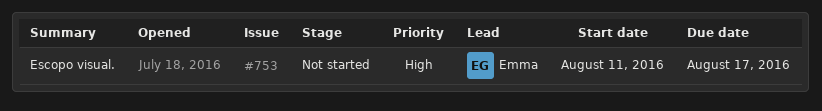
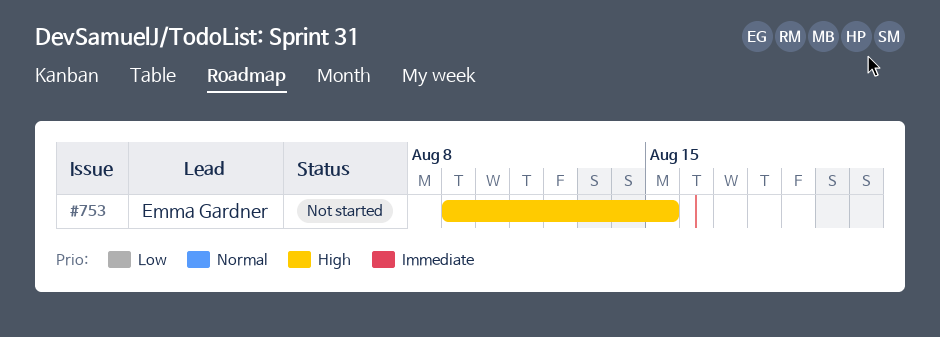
#753, start: Aug 11 -> Aug 9
#753, due: Aug 17 -> Aug 15

